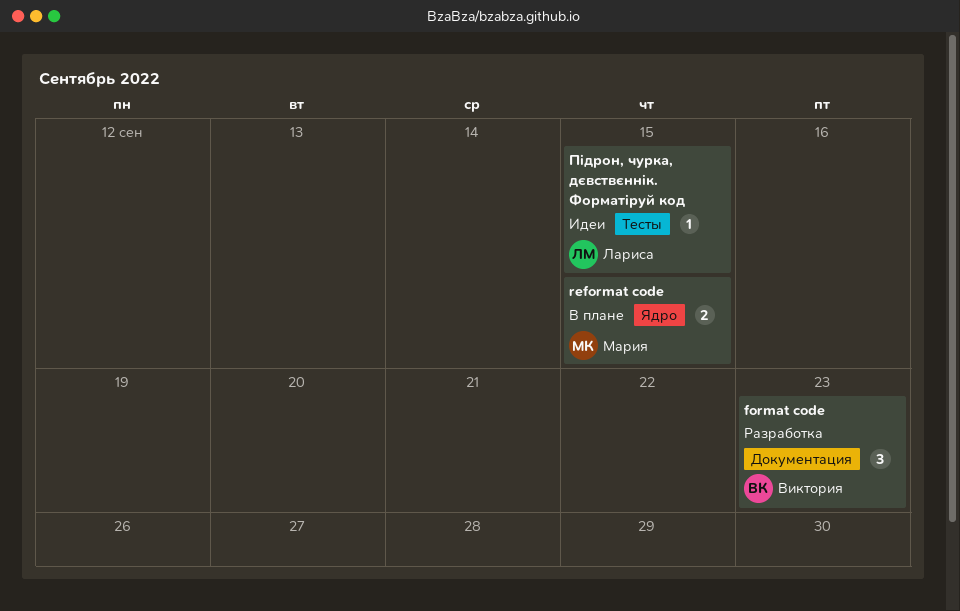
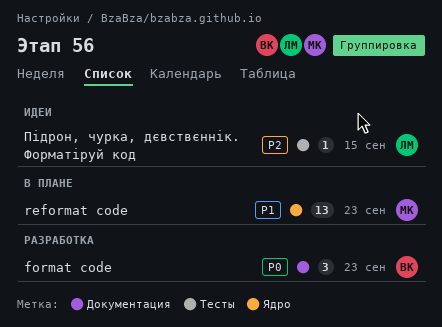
reformat code, estimate: 2 -> 13
reformat code, due: Sep 15 -> Sep 23

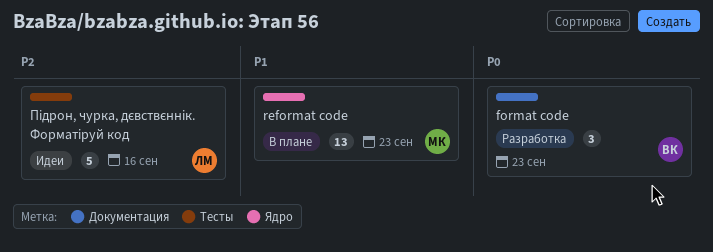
Підрон, чурка, дєвствєннік. Форматіруй код, estimate: 1 -> 5
Підрон, чурка, дєвствєннік. Форматіруй код, due: Sep 15 -> Sep 16

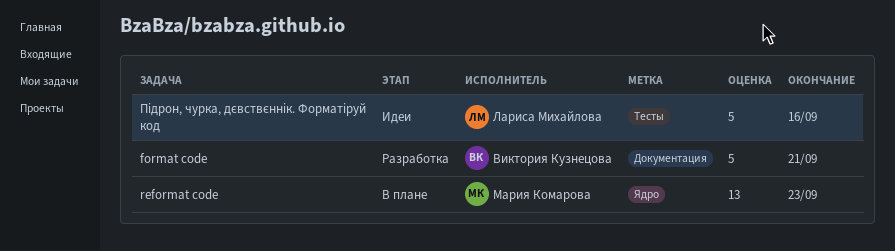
format code, estimate: 3 -> 5
format code, due: Sep 23 -> Sep 21

